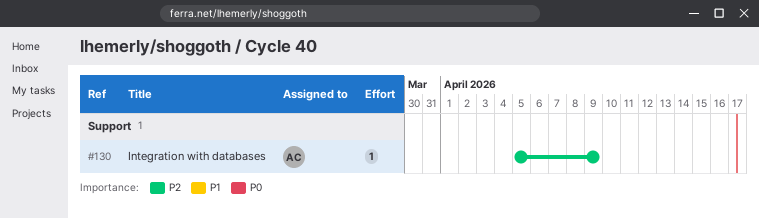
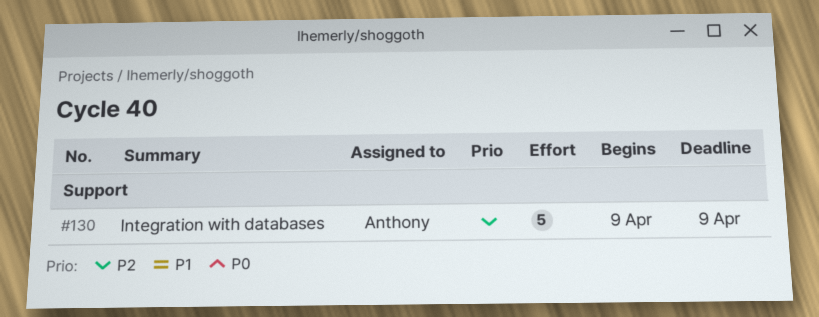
#130, estimate: 1 -> 5
#130, start: Apr 5 -> Apr 9

